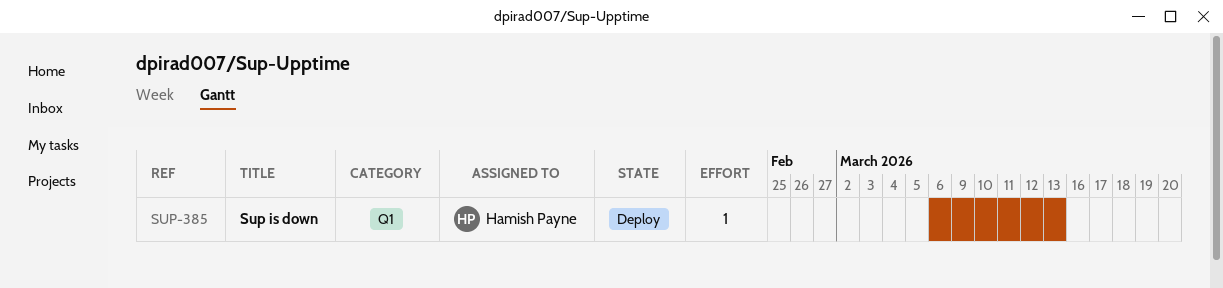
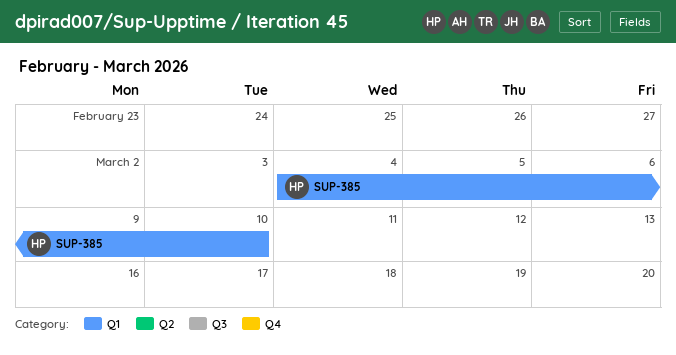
SUP-385, start: Mar 6 -> Mar 4
SUP-385, due: Mar 13 -> Mar 10

